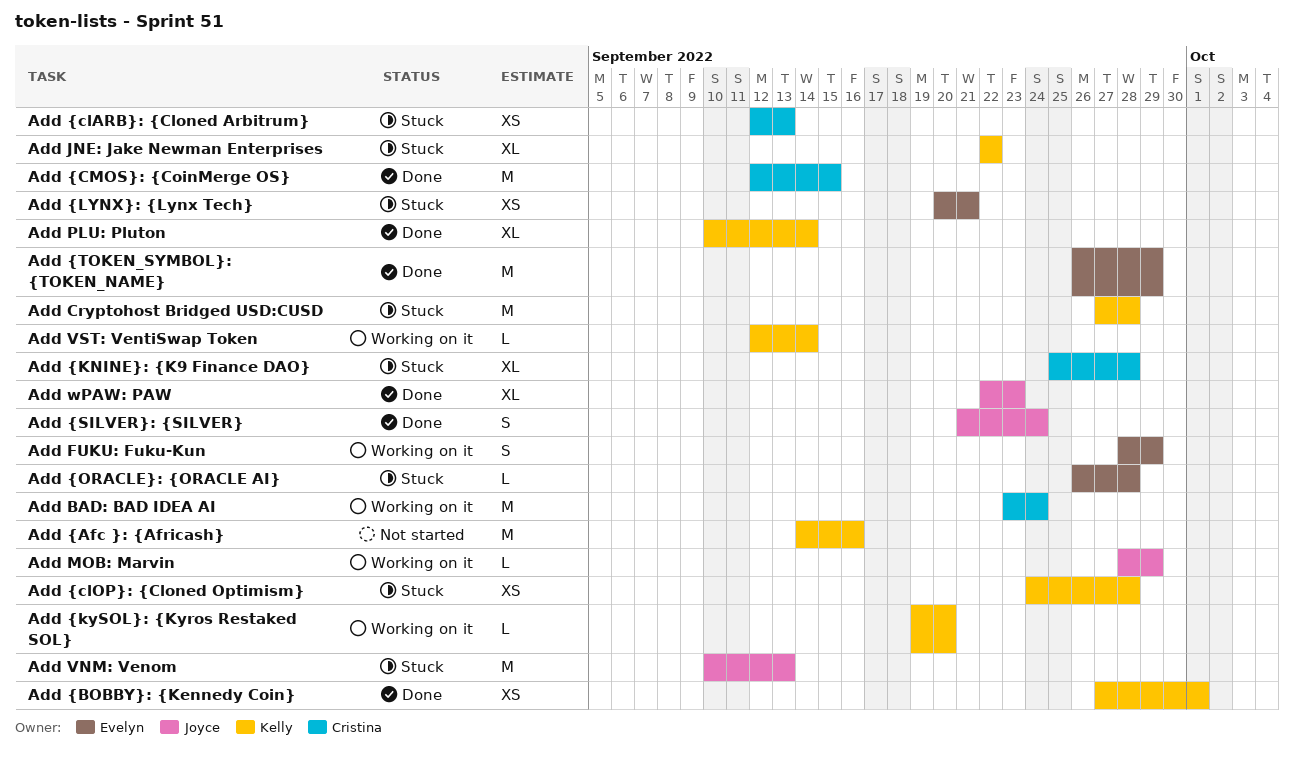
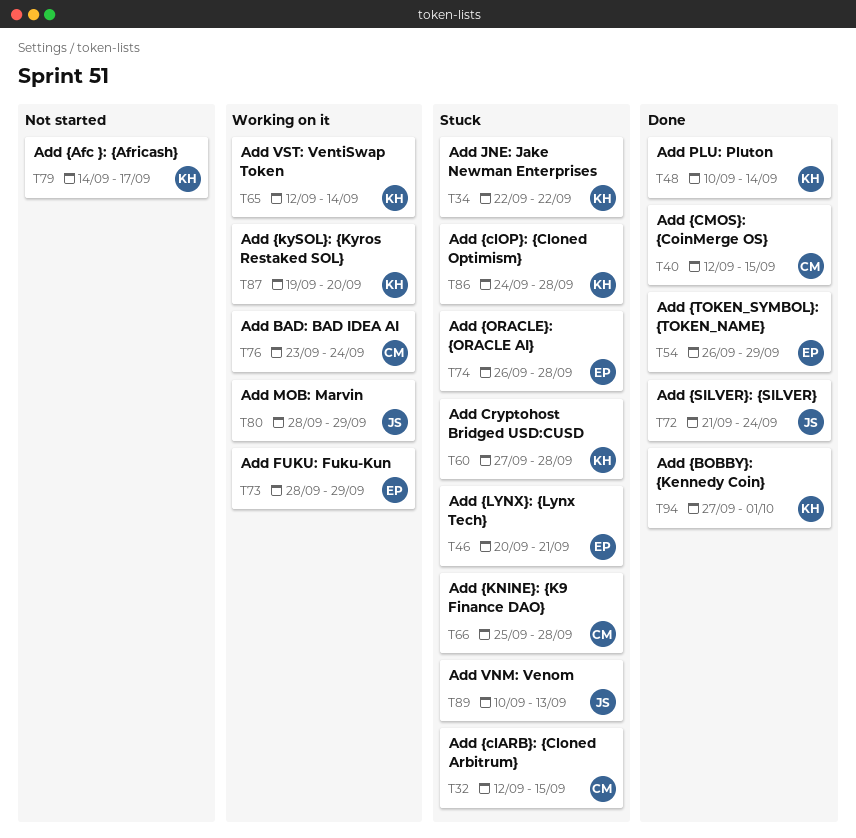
Add wPAW: PAW: present -> none
Add {Afc }: {Africash}, due: Sep 16 -> Sep 17
Add {clARB}: {Cloned Arbitrum}, due: Sep 13 -> Sep 15

